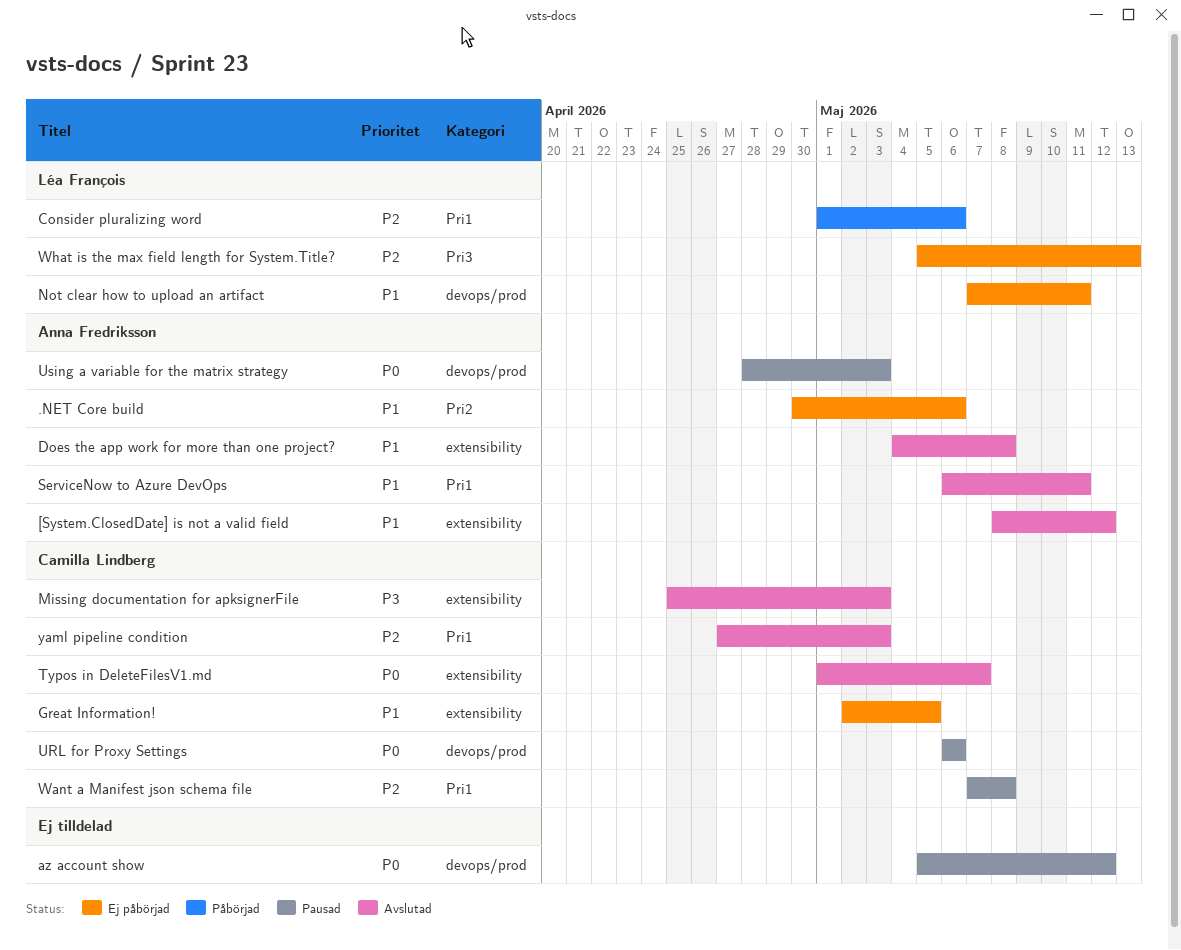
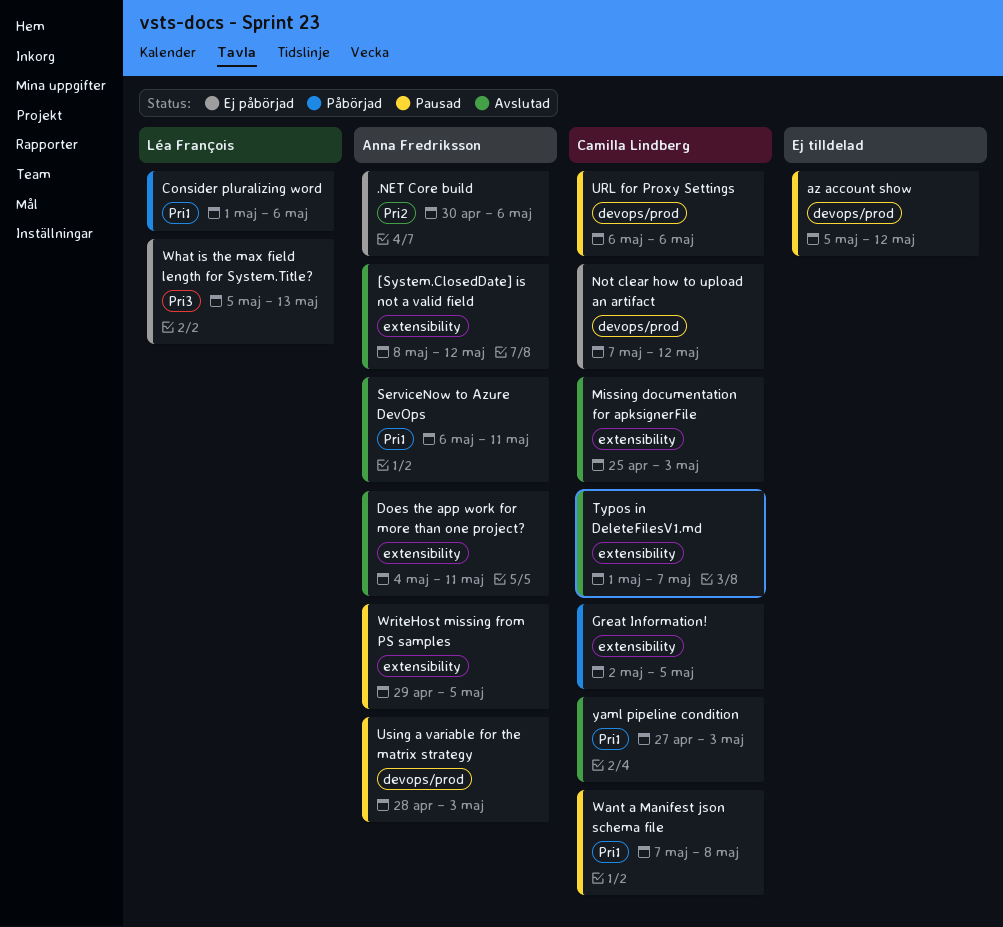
Does the app work for more than one project?, due: May 8 -> May 11
Great Information!, status: Ej påbörjad -> Påbörjad
Not clear how to upload an artifact, owner: Léa François -> Camilla Lindberg
Not clear how to upload an artifact, due: May 11 -> May 12
WriteHost missing from PS samples: none -> present

